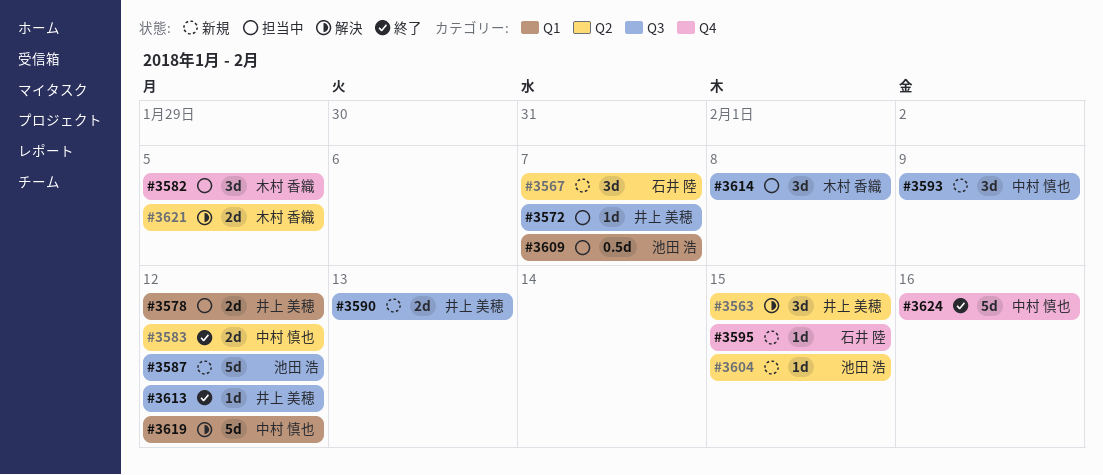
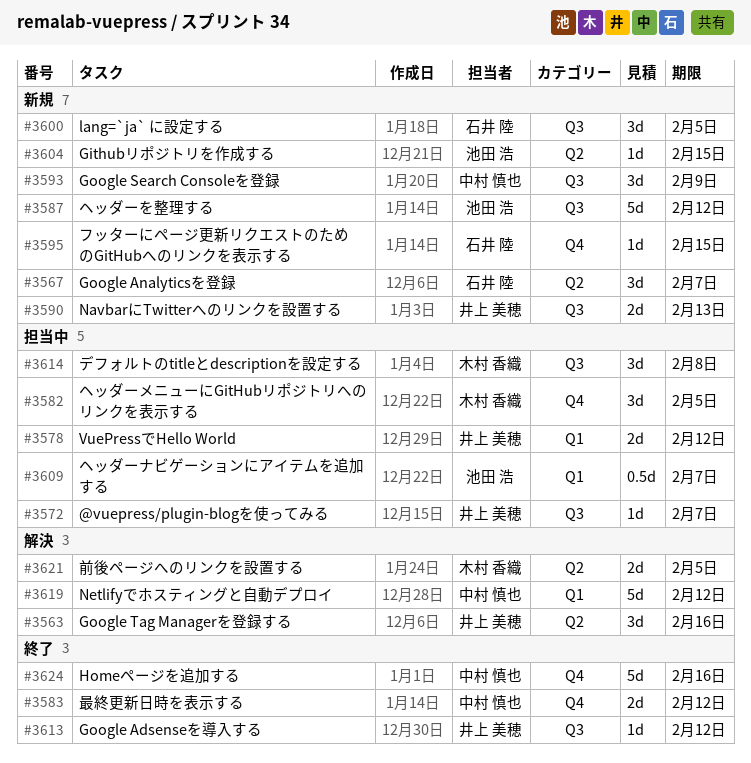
#3563, due: Feb 15 -> Feb 16
#3583, label: Q2 -> Q4
#3600: none -> present

